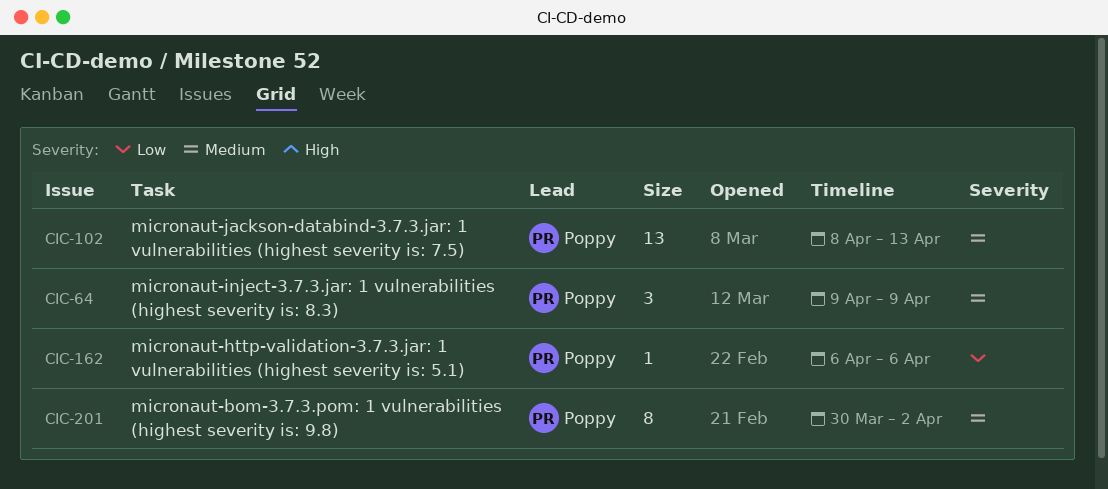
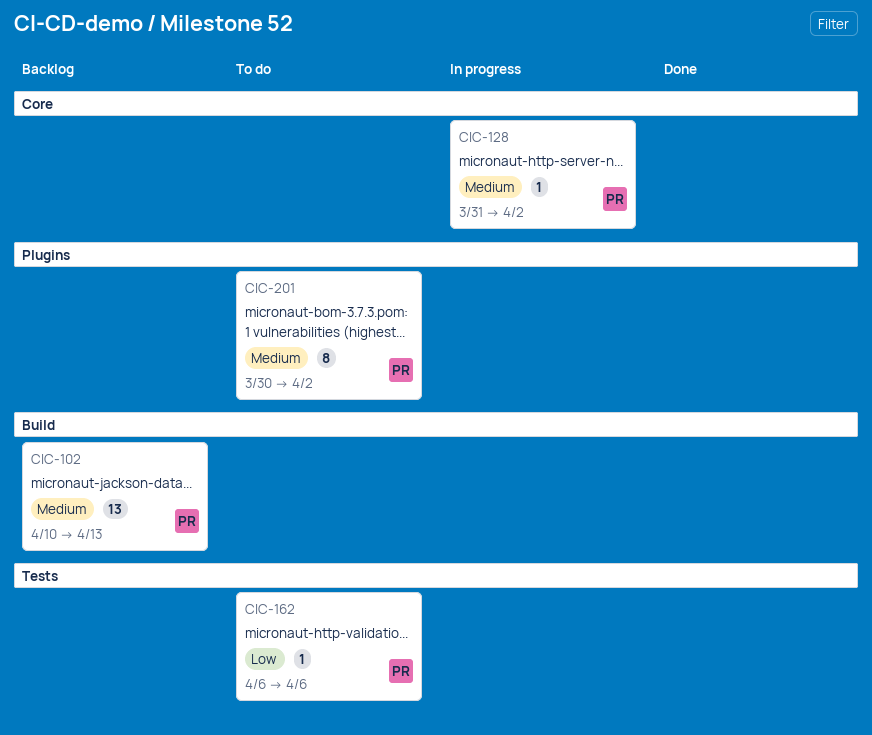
CIC-64: present -> none
CIC-102, start: Apr 8 -> Apr 10
CIC-128: none -> present

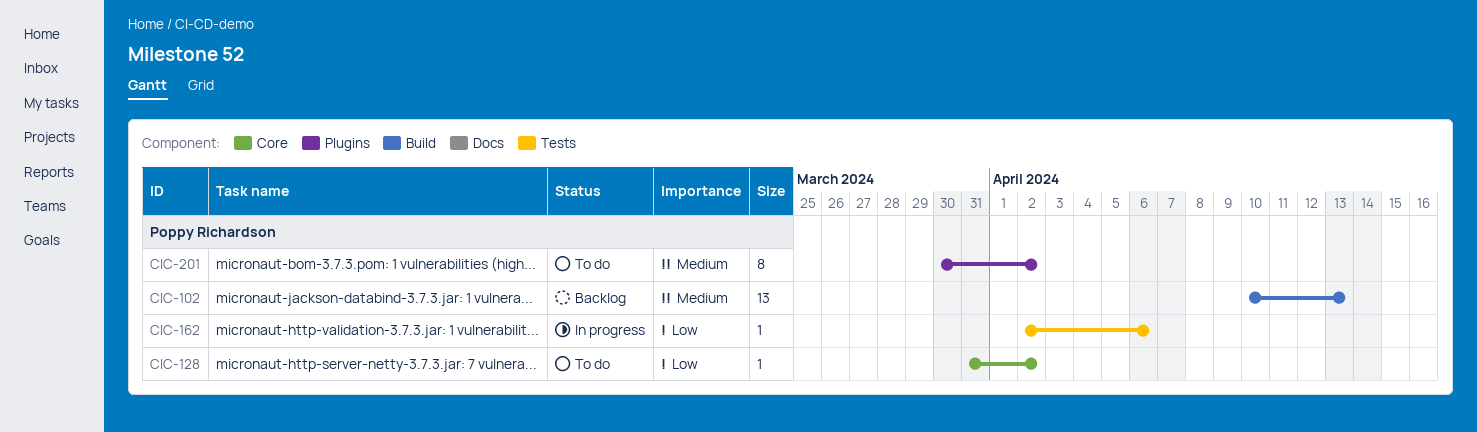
CIC-128, status: In progress -> To do
CIC-128, priority: Medium -> Low
CIC-162, status: To do -> In progress
CIC-162, start: Apr 6 -> Apr 2

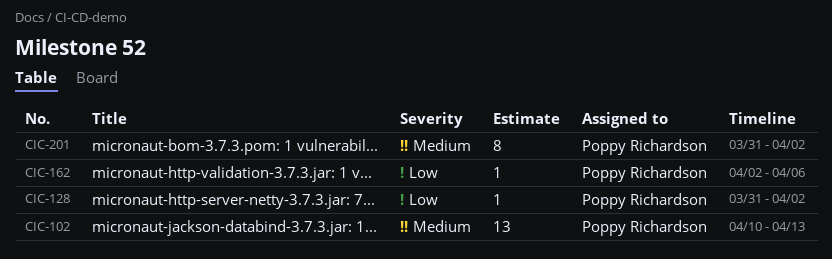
CIC-201, start: Mar 30 -> Mar 31

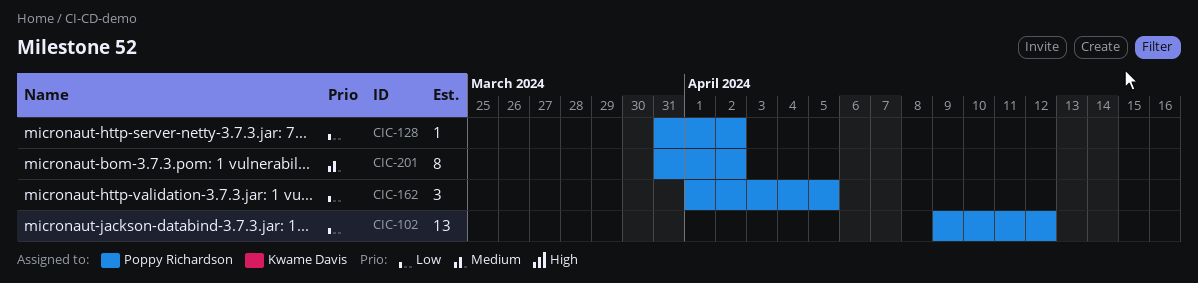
CIC-102, priority: Medium -> Low
CIC-102, start: Apr 10 -> Apr 9
CIC-102, due: Apr 13 -> Apr 12
CIC-162, estimate: 1 -> 3
CIC-162, start: Apr 2 -> Apr 1
CIC-162, due: Apr 6 -> Apr 5

